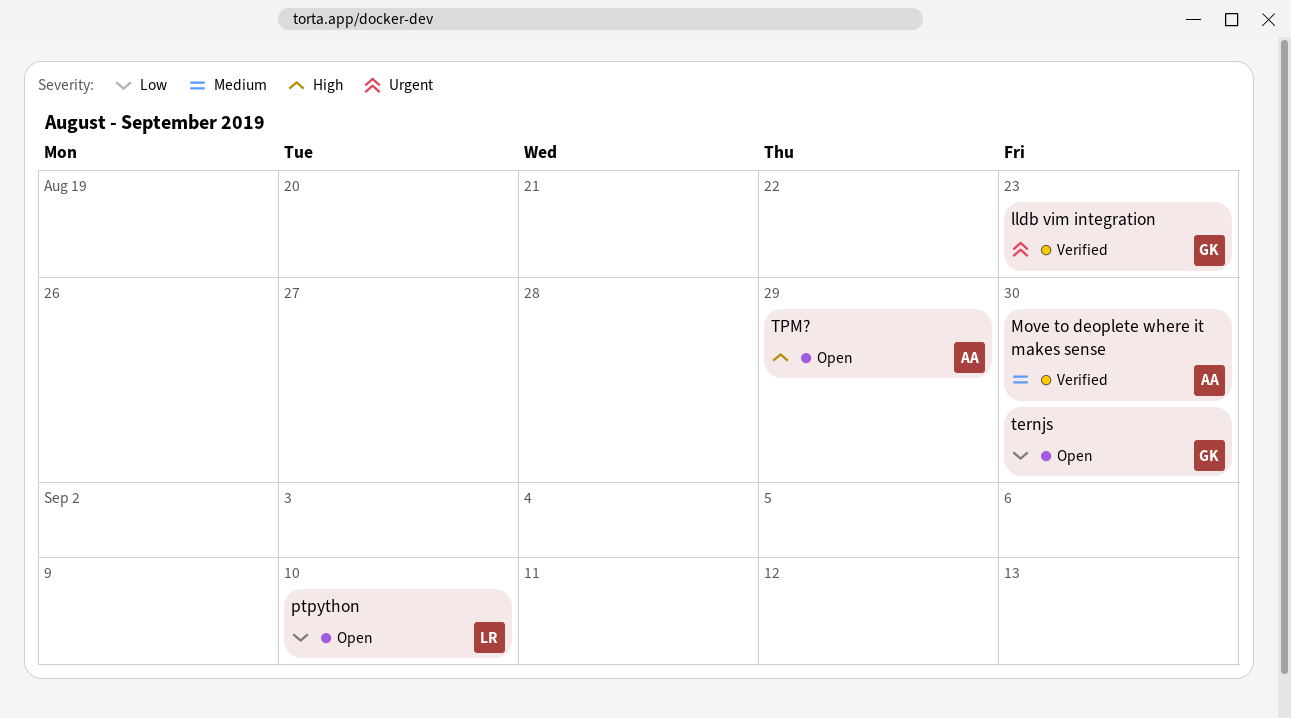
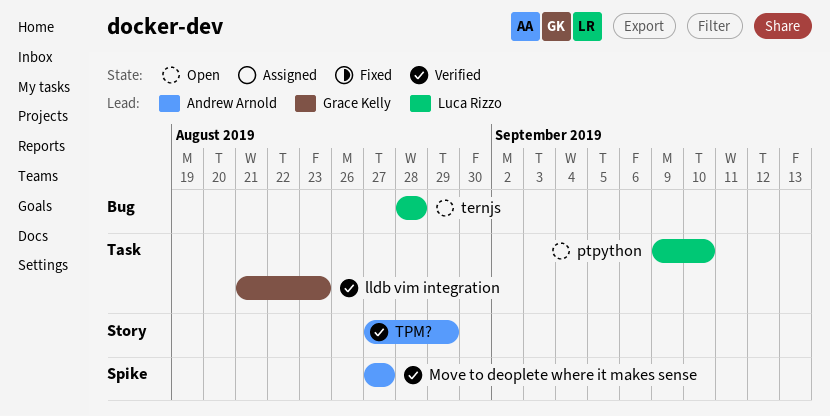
Move to deoplete where it makes sense, due: Aug 30 -> Aug 27
ternjs, owner: Grace Kelly -> Luca Rizzo
ternjs, due: Aug 30 -> Aug 28
TPM?, status: Open -> Verified

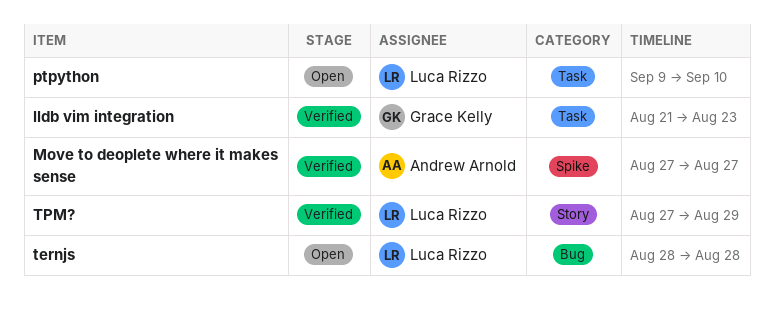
TPM?, owner: Andrew Arnold -> Luca Rizzo

